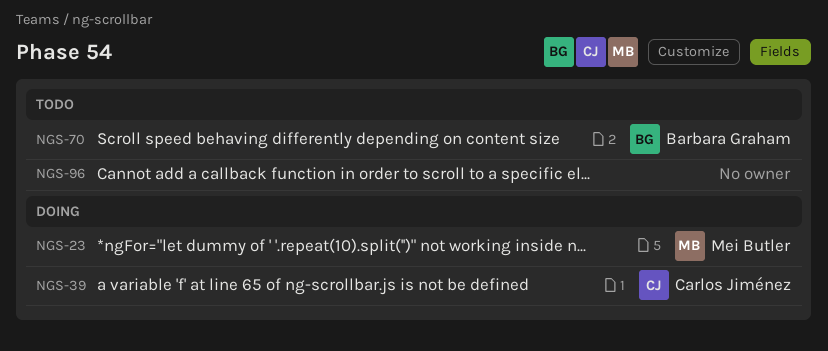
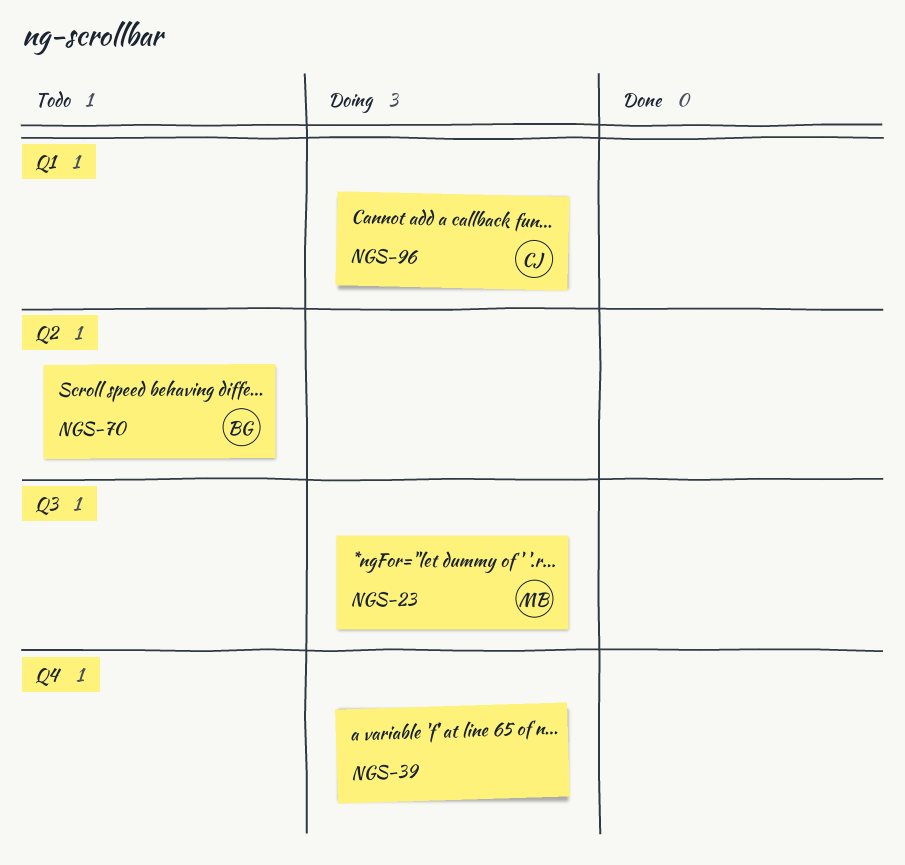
NGS-39, owner: Carlos Jiménez -> none
NGS-96, status: Todo -> Doing
NGS-96, owner: none -> Carlos Jiménez

